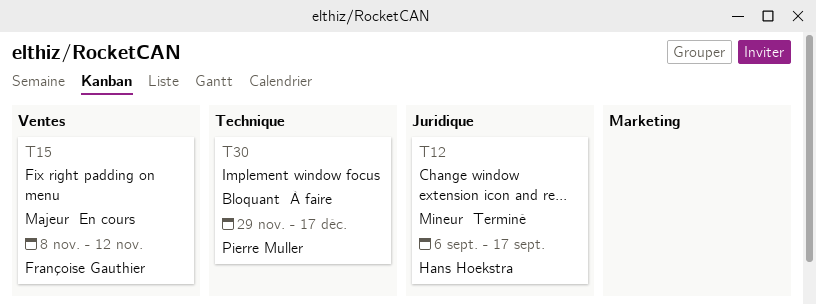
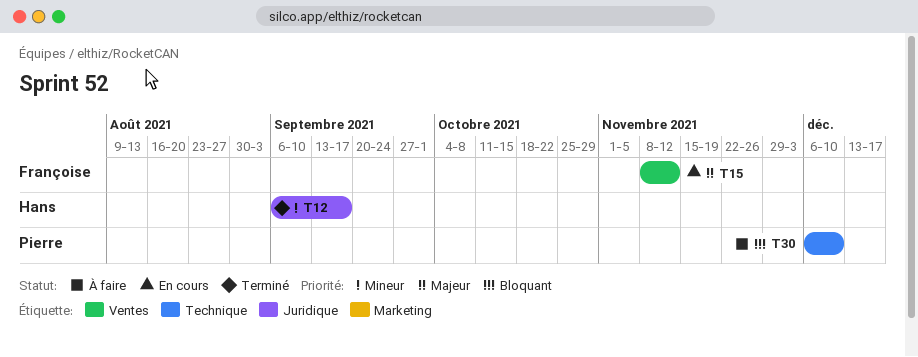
T30, start: Nov 29 -> Dec 6
T30, due: Dec 17 -> Dec 10

